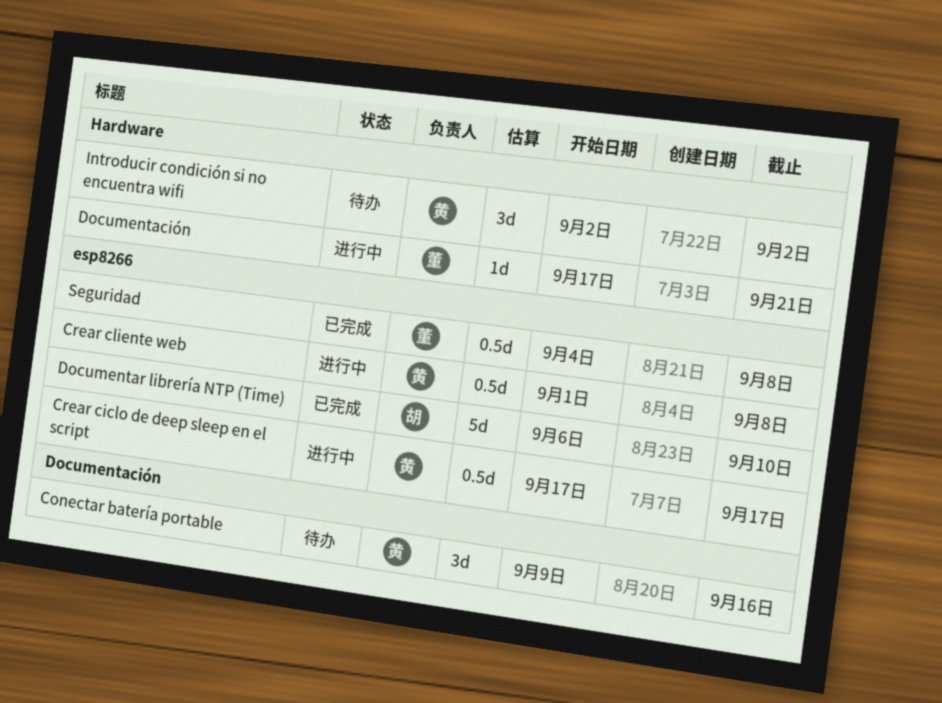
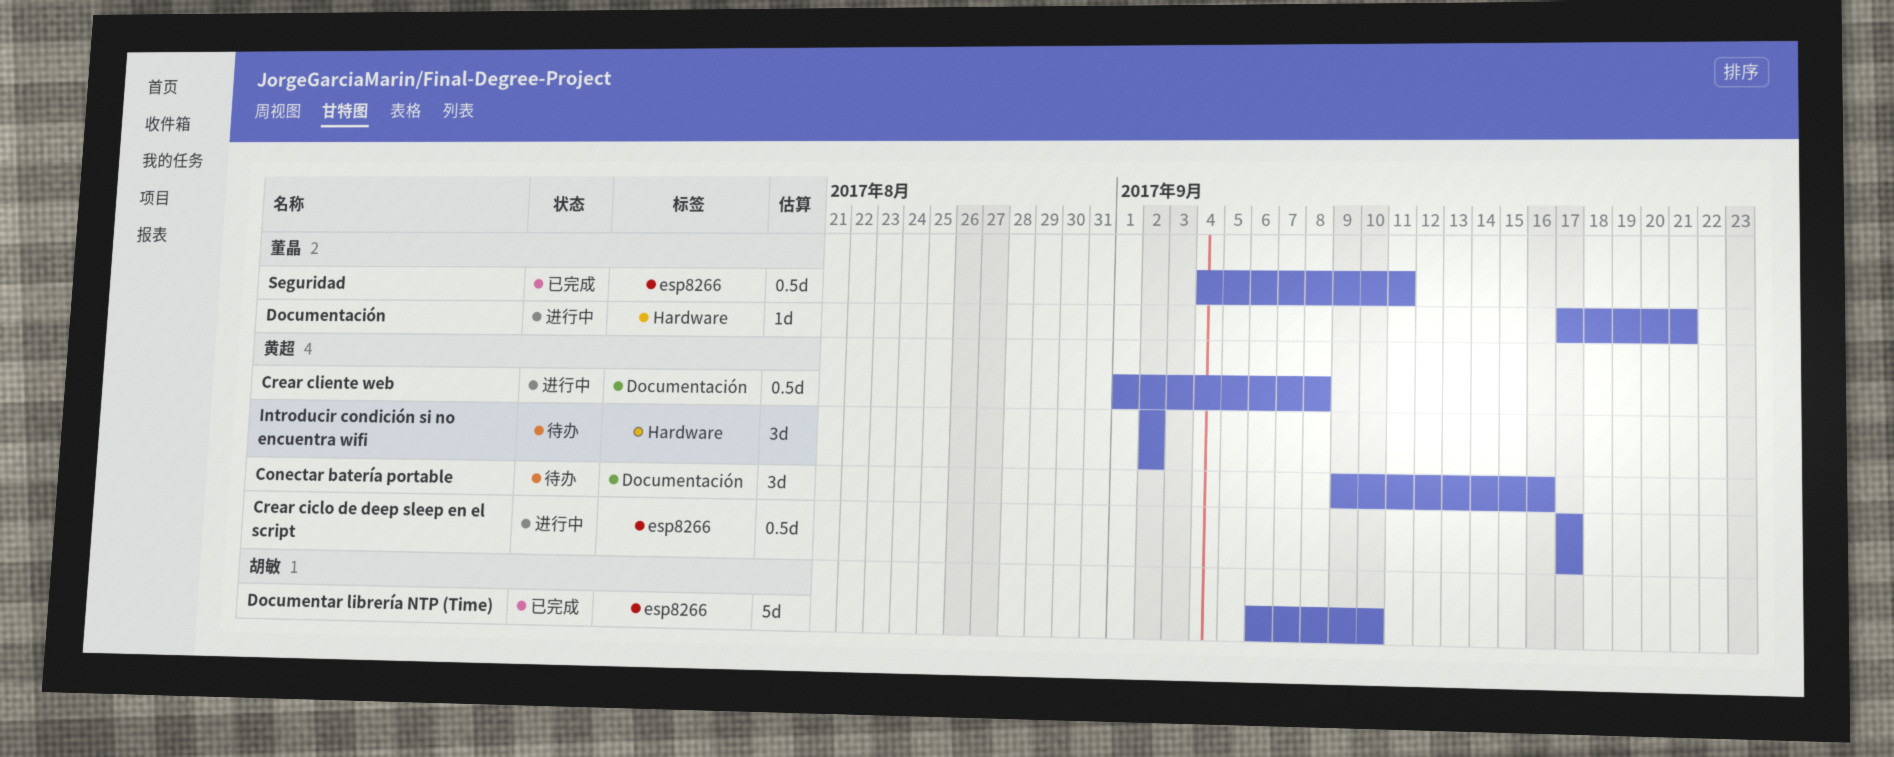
Crear cliente web, label: esp8266 -> Documentación
Seguridad, due: Sep 8 -> Sep 11

